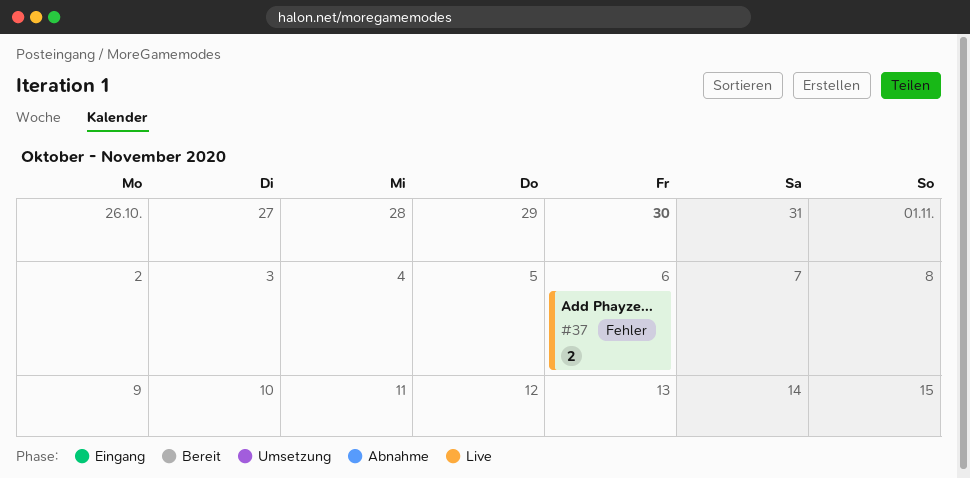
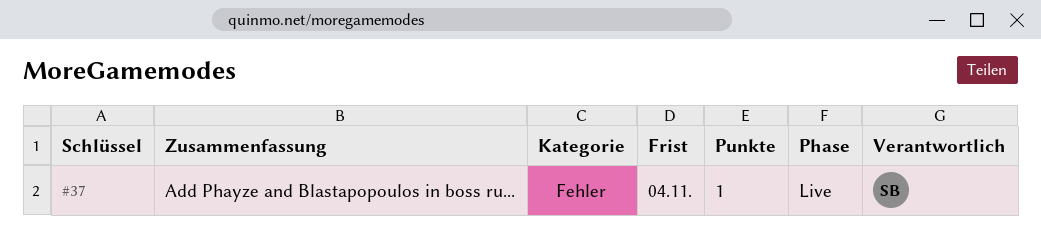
#37, estimate: 2 -> 1
#37, due: Nov 6 -> Nov 4

